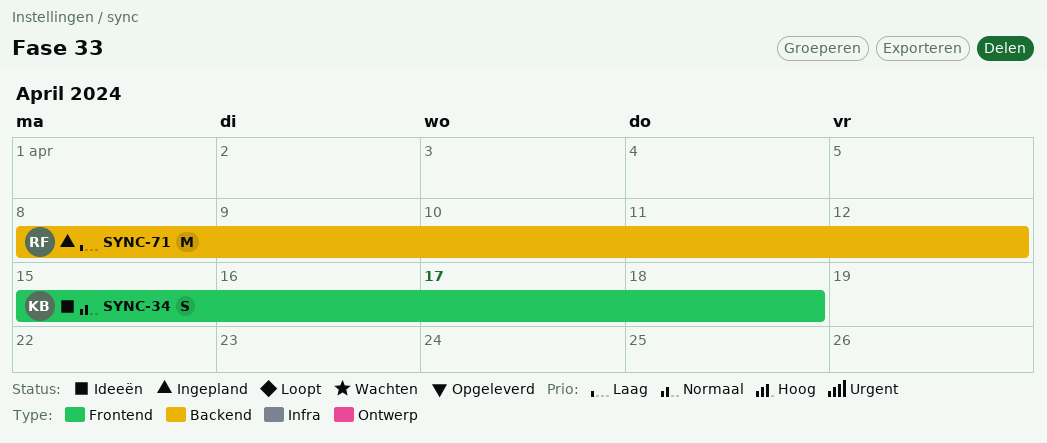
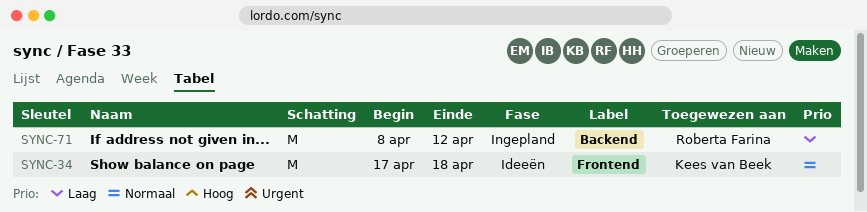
SYNC-34, estimate: S -> M
SYNC-34, start: Apr 15 -> Apr 17

